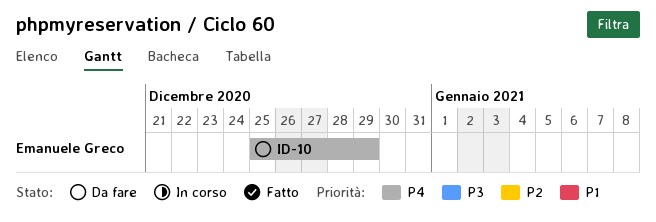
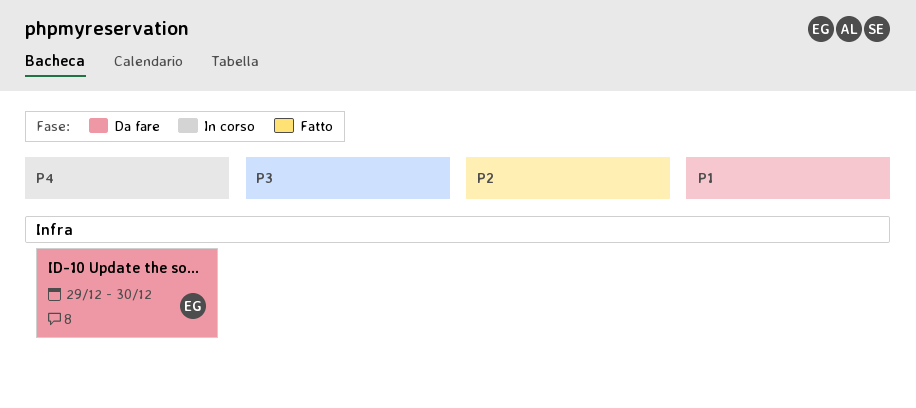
ID-10, start: Dec 25 -> Dec 29
ID-10, due: Dec 29 -> Dec 30

